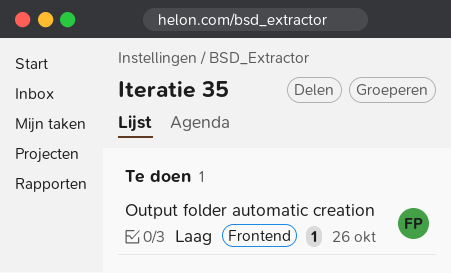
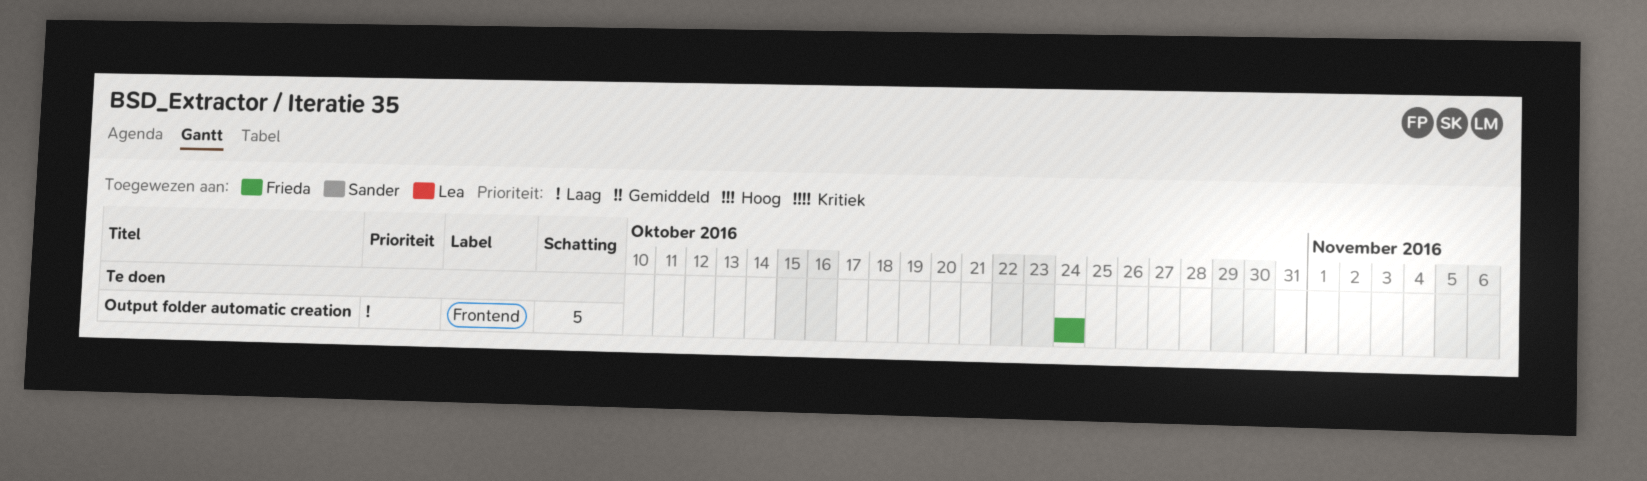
Output folder automatic creation, estimate: 1 -> 5
Output folder automatic creation, due: Oct 26 -> Oct 24

